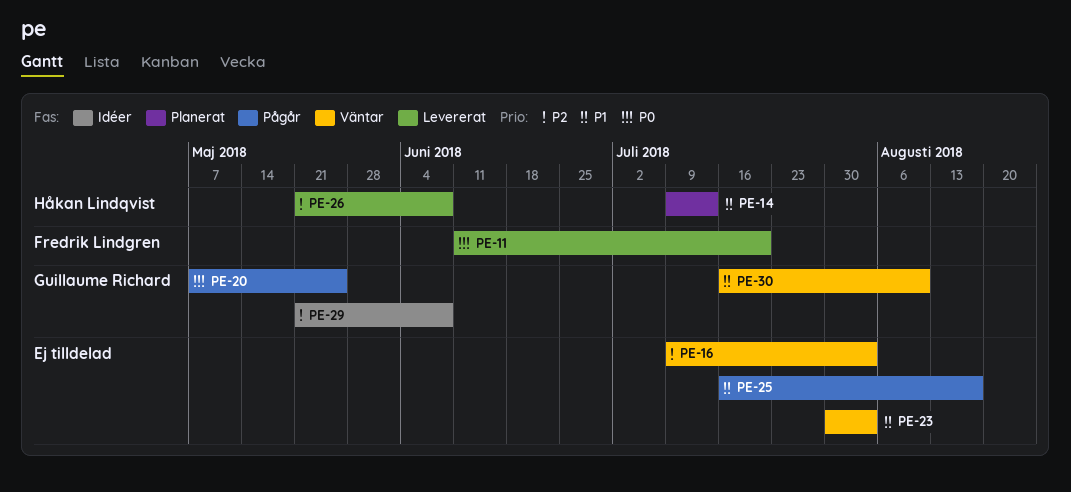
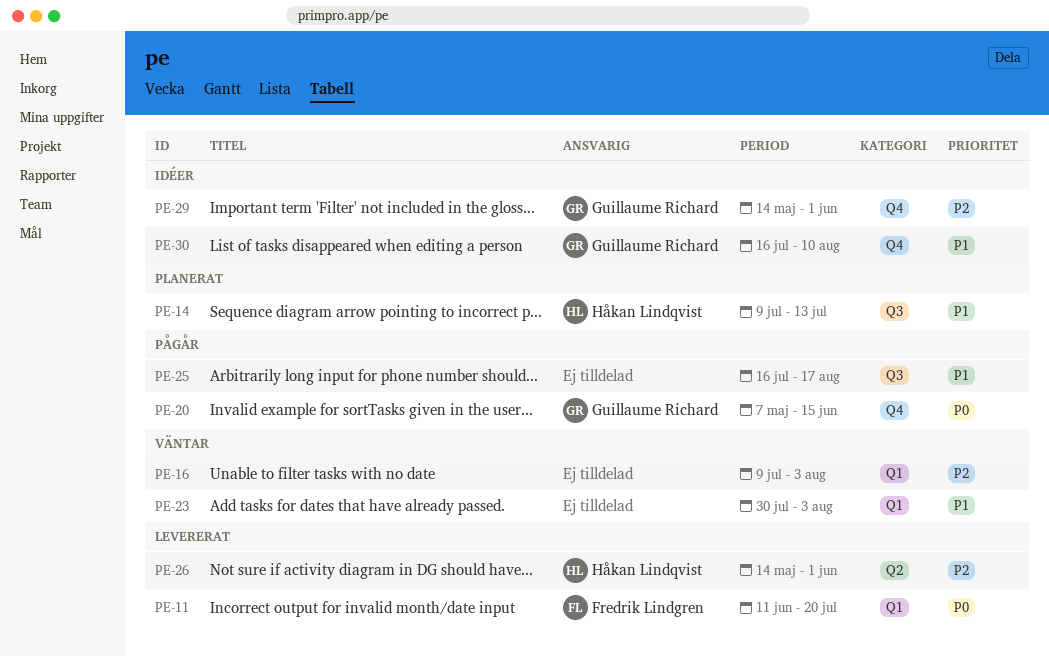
PE-20, due: May 25 -> Jun 15
PE-26, start: May 21 -> May 14
PE-26, due: Jun 8 -> Jun 1
PE-29, start: May 21 -> May 14
PE-29, due: Jun 8 -> Jun 1
PE-30, status: Väntar -> Idéer

